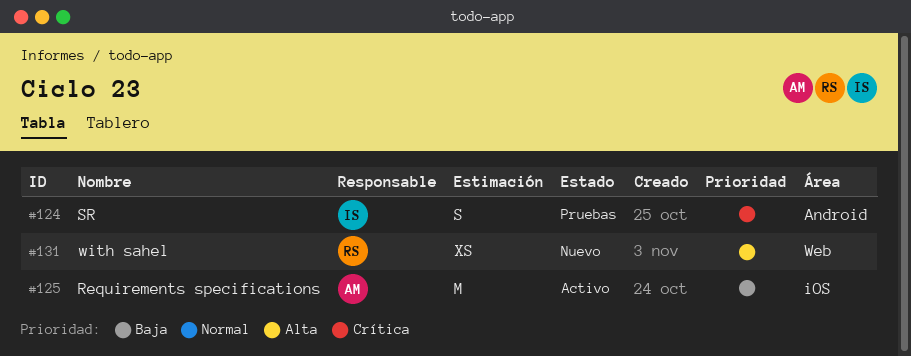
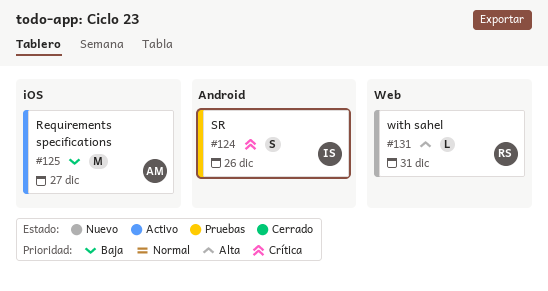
#131, estimate: XS -> L

